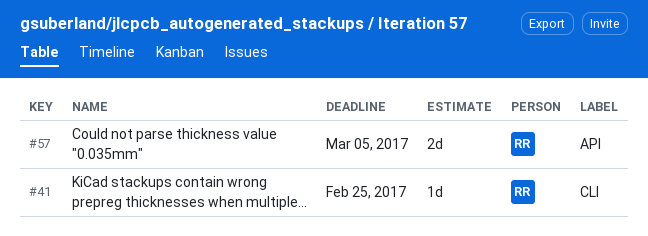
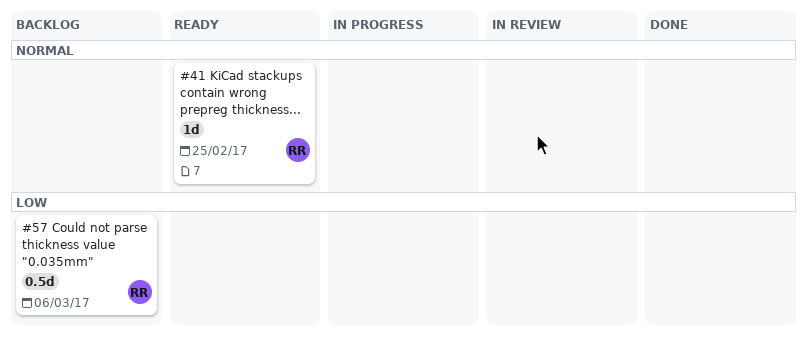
#57, estimate: 2d -> 0.5d
#57, due: Mar 5 -> Mar 6

